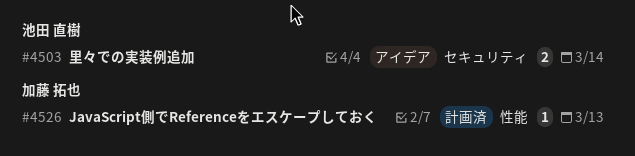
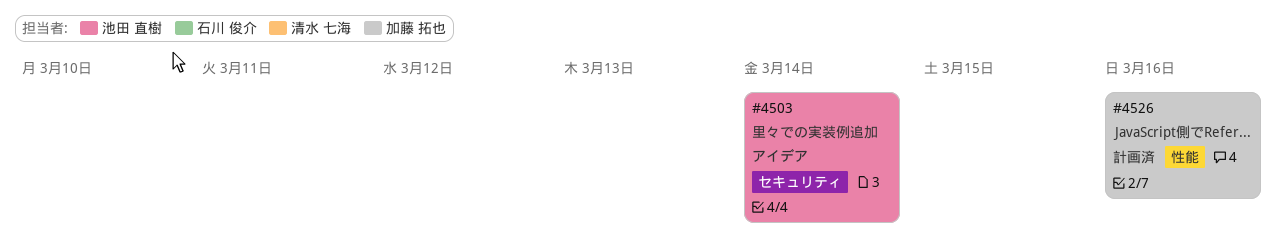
#4526, due: Mar 13 -> Mar 16

